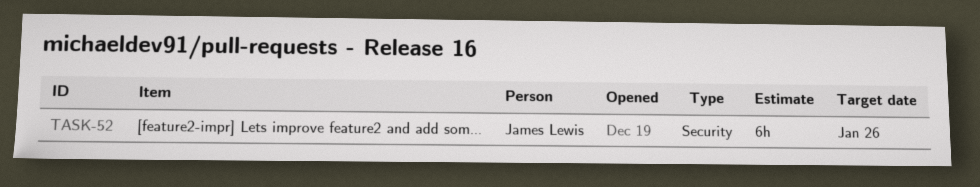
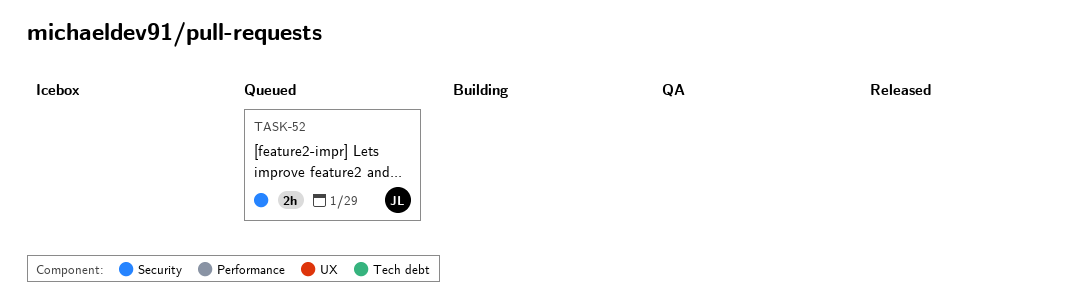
TASK-52, estimate: 6h -> 2h
TASK-52, due: Jan 26 -> Jan 29

